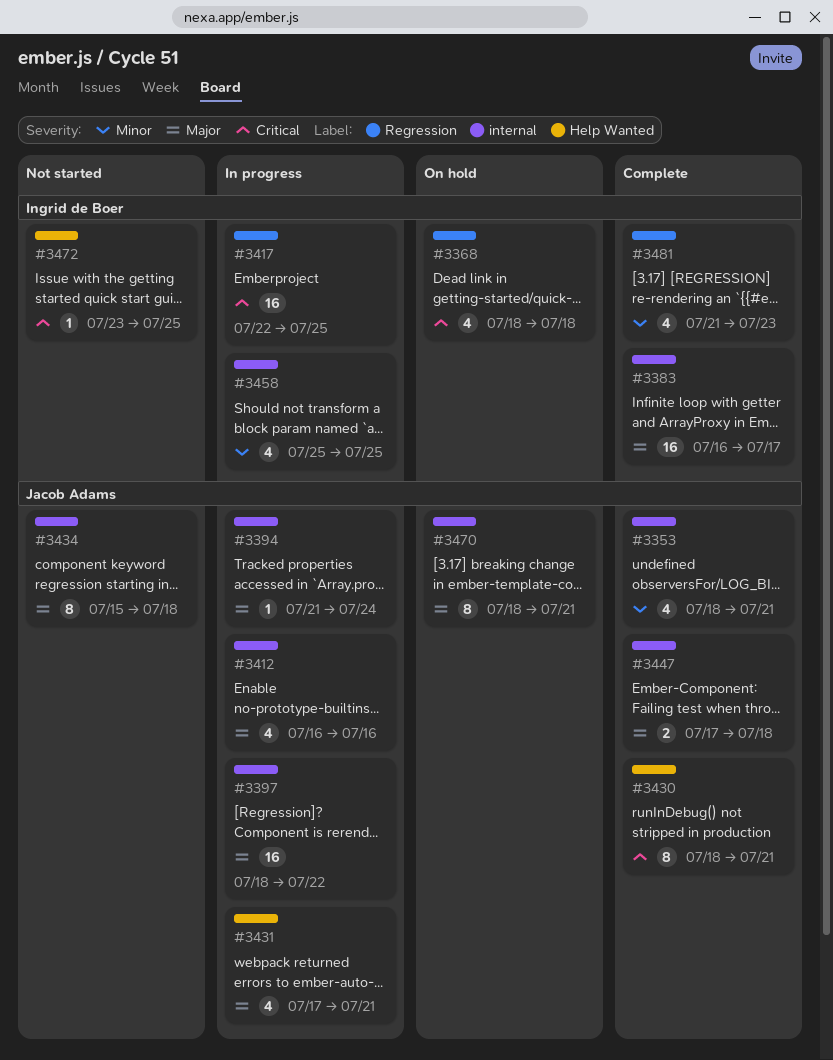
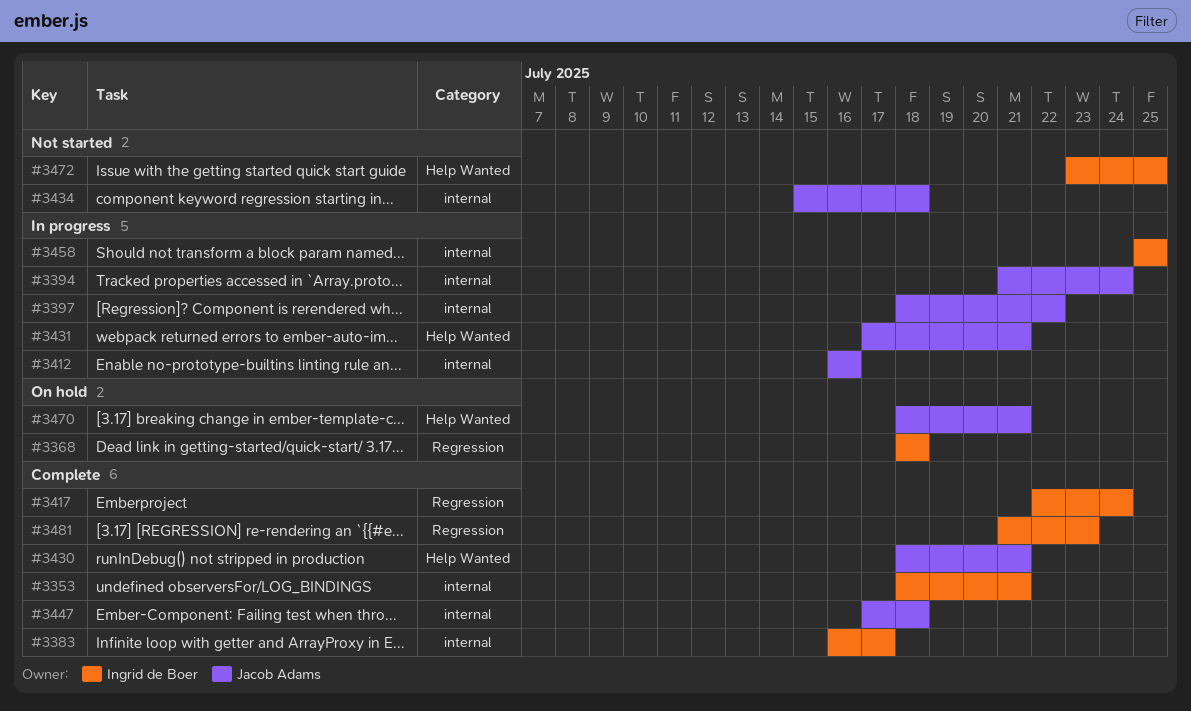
#3353, owner: Jacob Adams -> Ingrid de Boer
#3417, status: In progress -> Complete
#3417, due: Jul 25 -> Jul 24
#3470, label: internal -> Help Wanted

